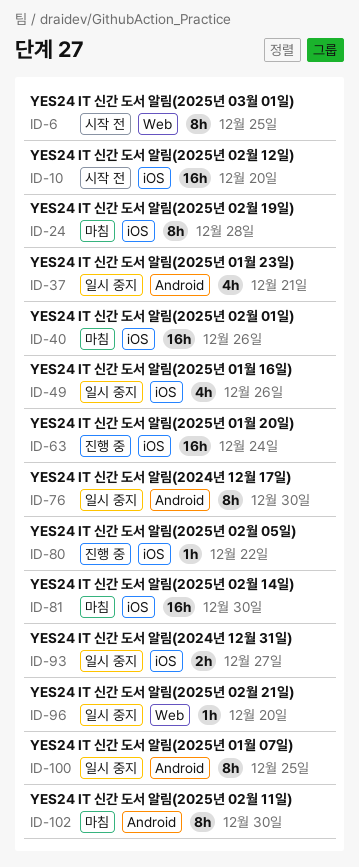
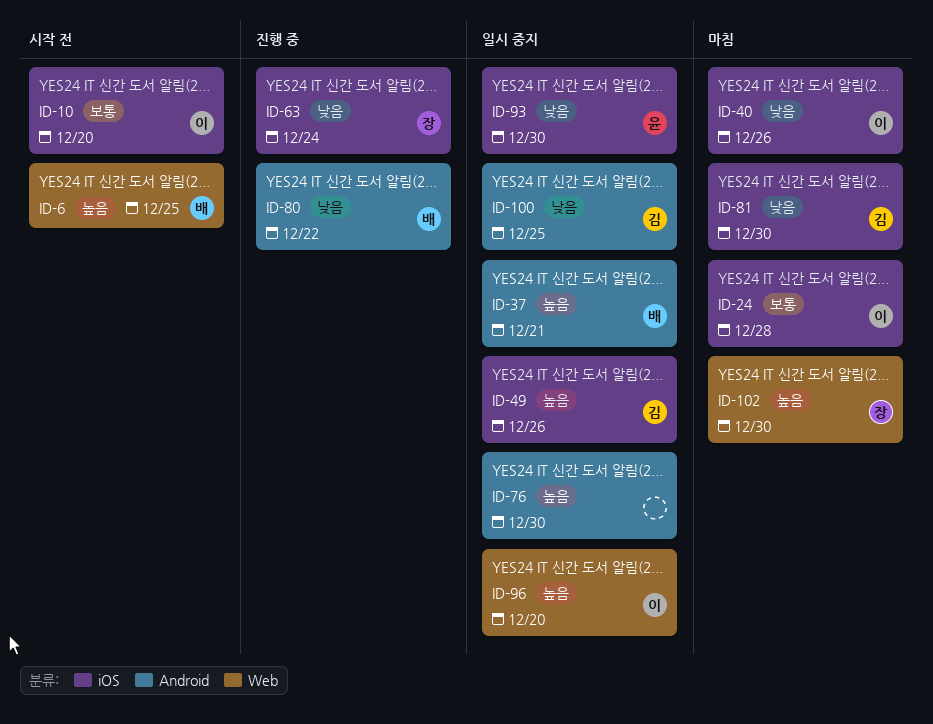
ID-80, label: iOS -> Android
ID-93, due: Dec 27 -> Dec 30
ID-102, label: Android -> Web

